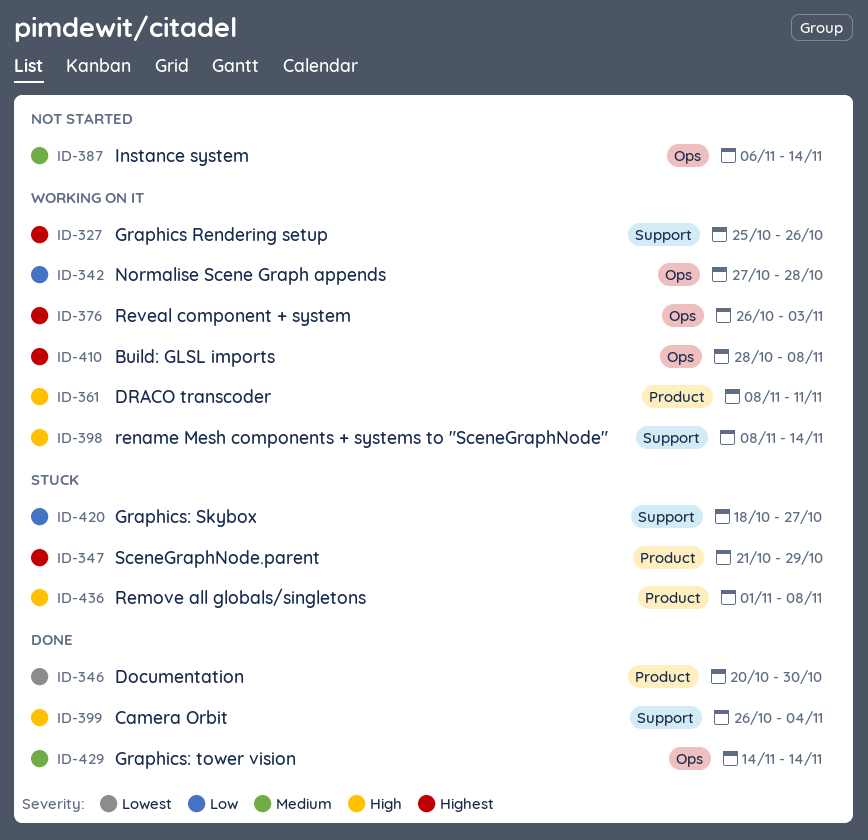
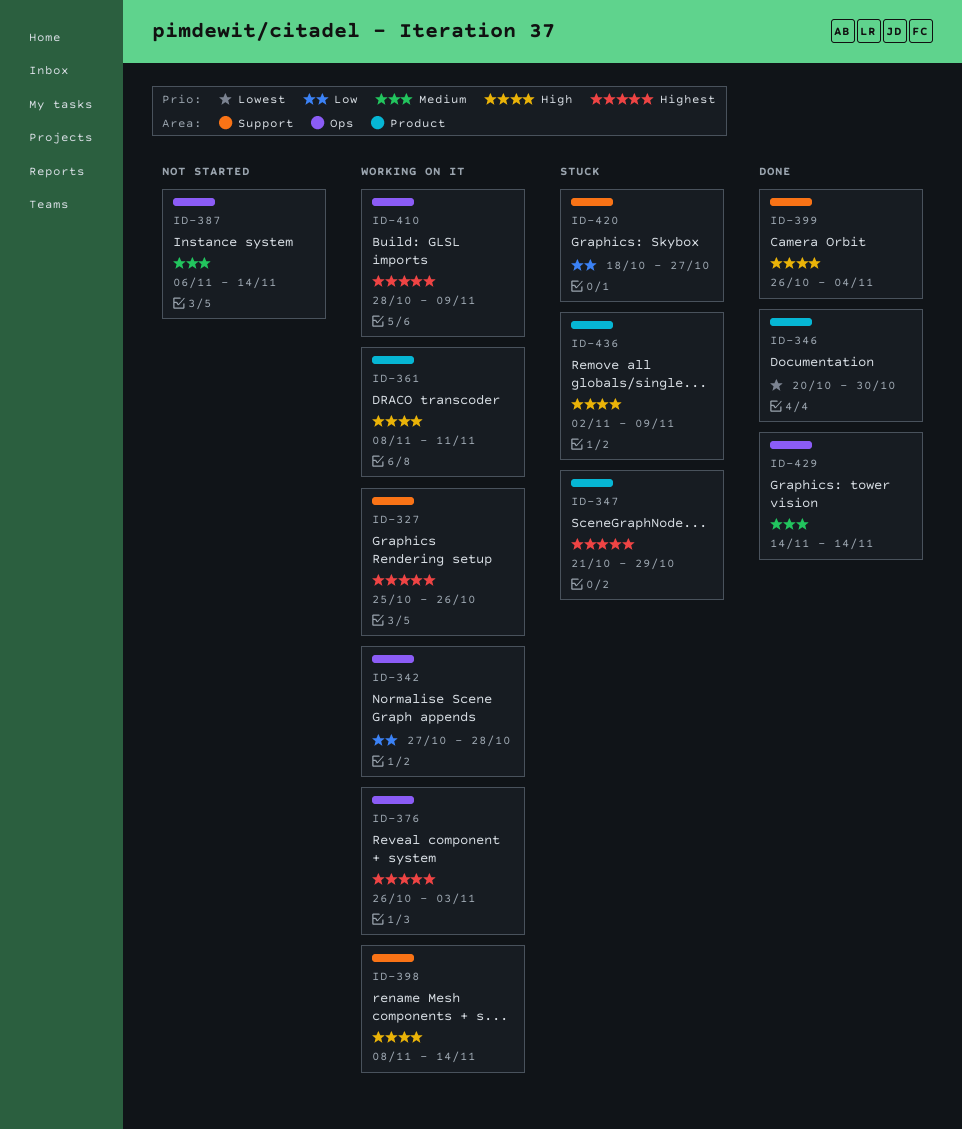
ID-410, due: Nov 8 -> Nov 9
ID-436, start: Nov 1 -> Nov 2
ID-436, due: Nov 8 -> Nov 9

